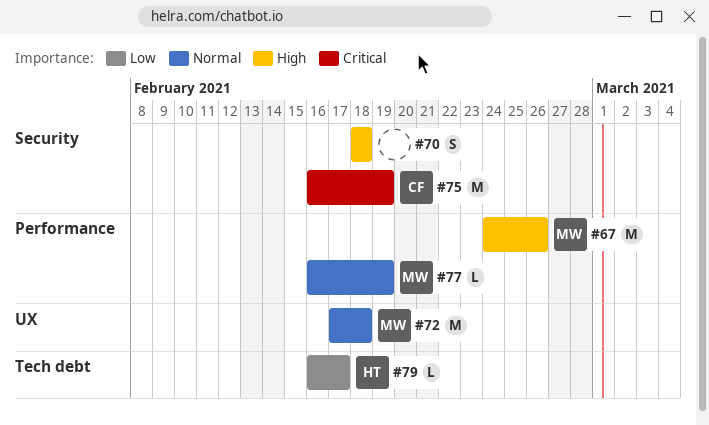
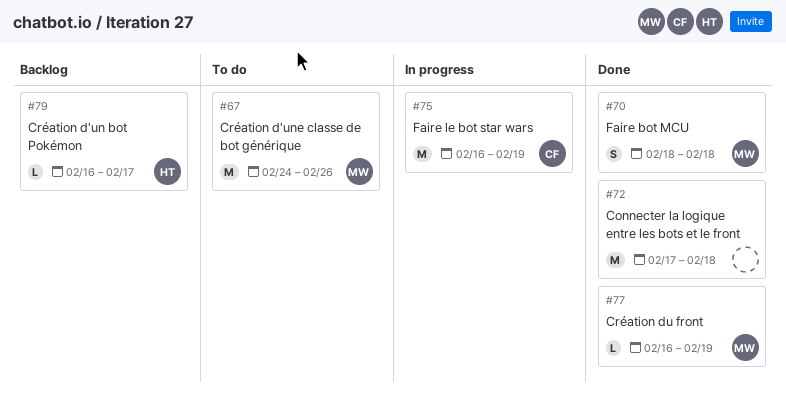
#70, owner: none -> MW
#72, owner: MW -> none

